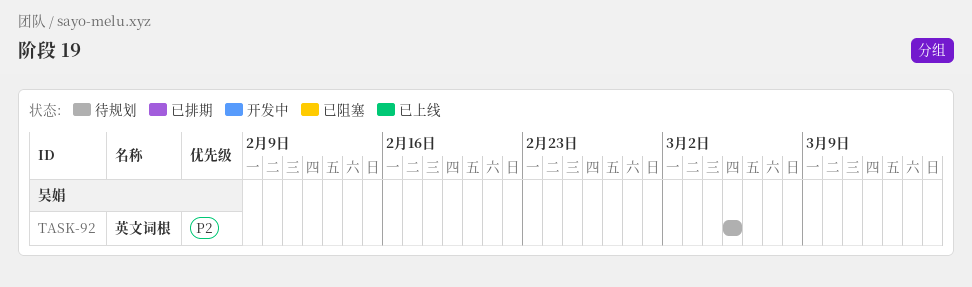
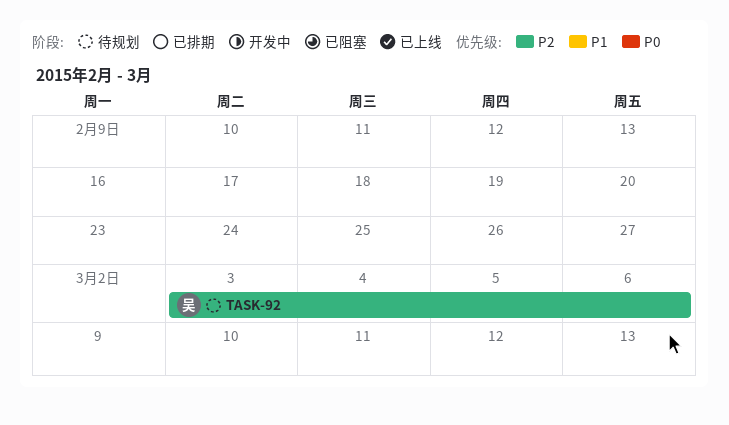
TASK-92, start: Mar 5 -> Mar 3
TASK-92, due: Mar 5 -> Mar 6

